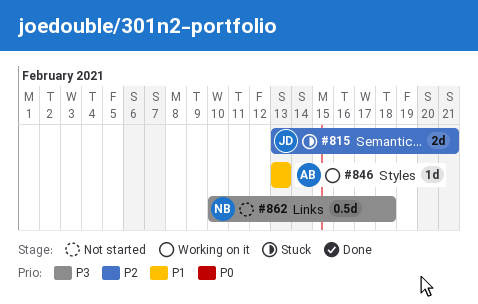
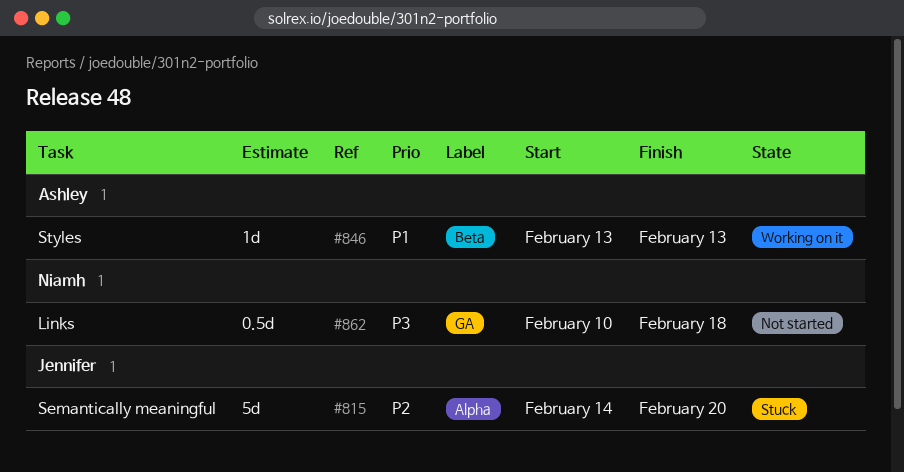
#815, estimate: 2d -> 5d
#815, start: Feb 13 -> Feb 14
#815, due: Feb 21 -> Feb 20

